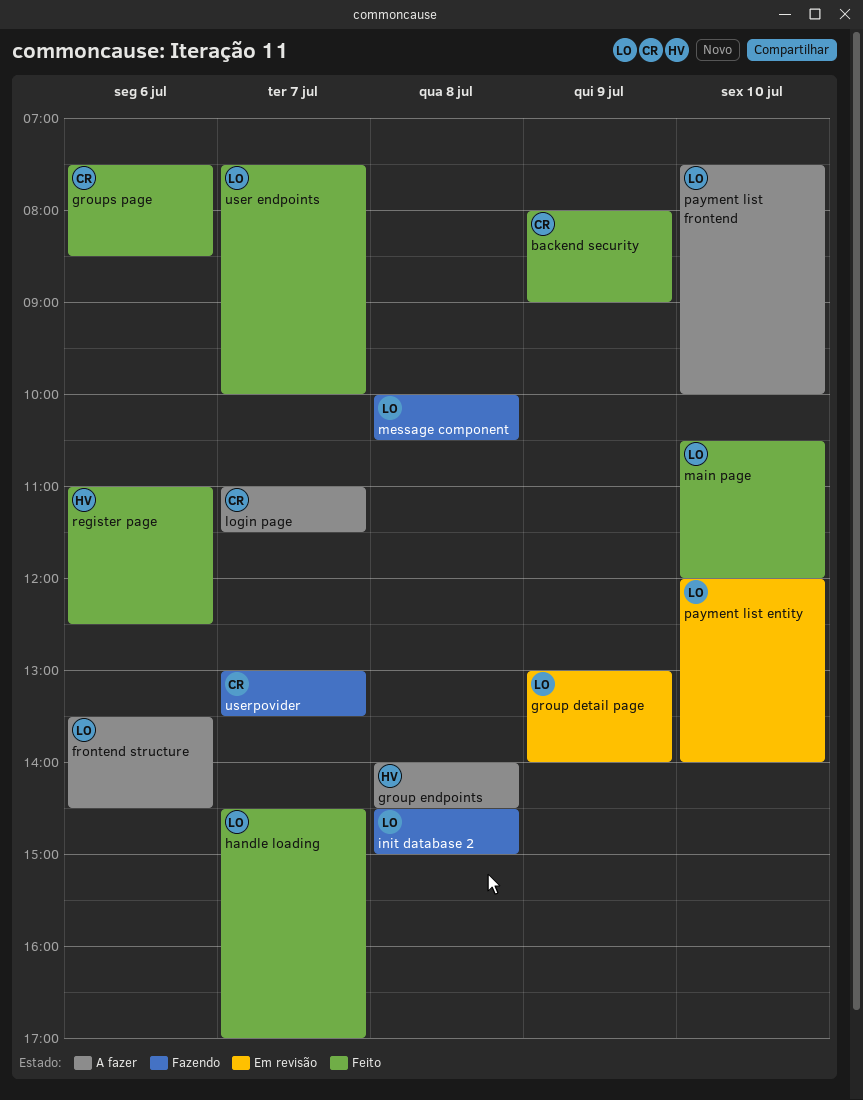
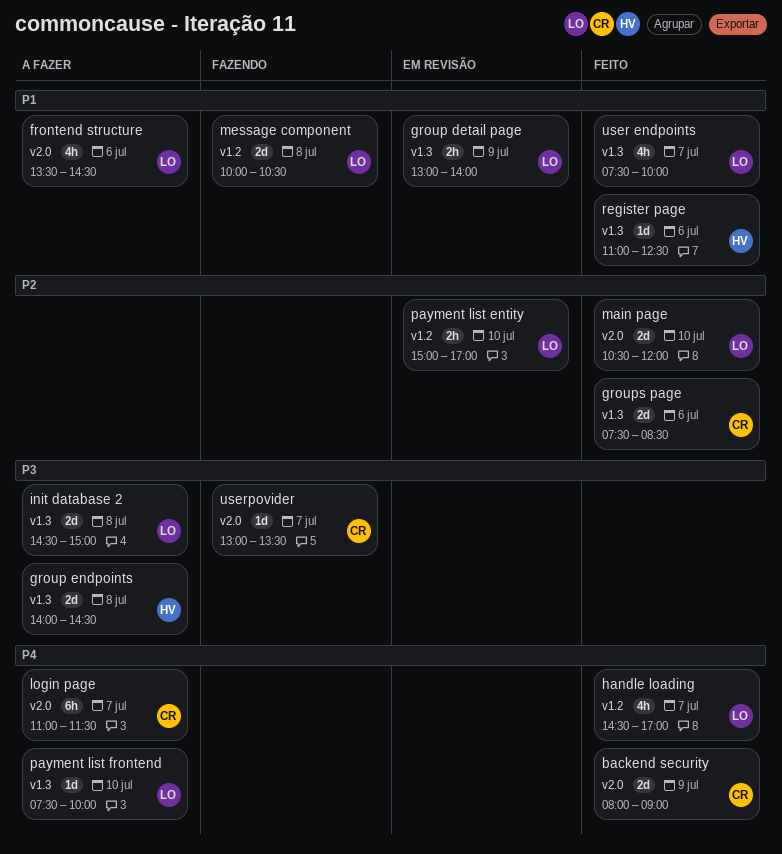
init database 2, status: Fazendo -> A fazer
payment list entity, begins: 12:00 -> 15:00
payment list entity, ends: 14:00 -> 17:00

